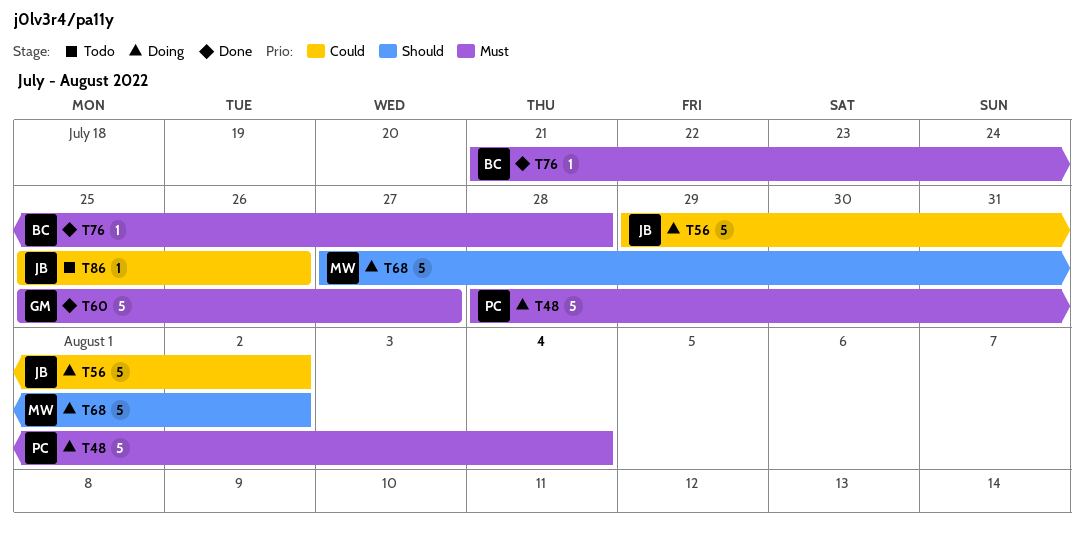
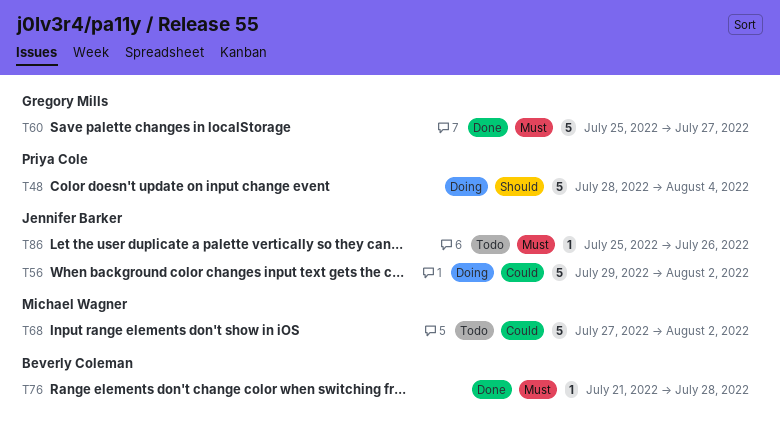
T48, priority: Must -> Should
T68, status: Doing -> Todo
T68, priority: Should -> Could
T86, priority: Could -> Must

